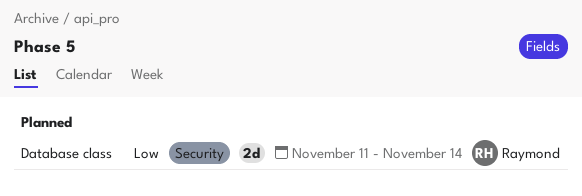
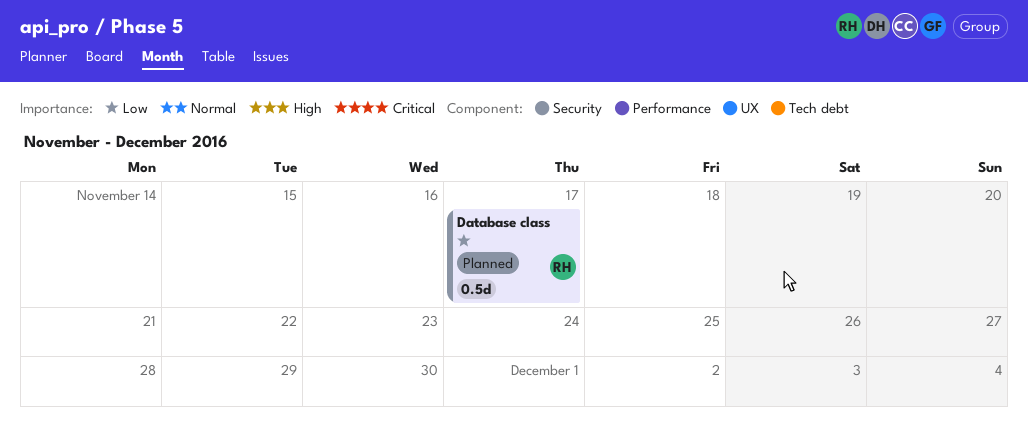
Database class, estimate: 2d -> 0.5d
Database class, due: Nov 14 -> Nov 17

